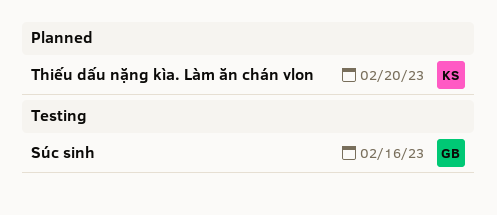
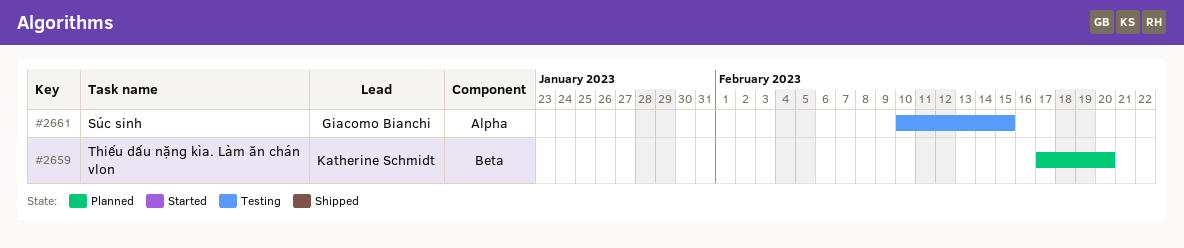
Súc sinh, due: Feb 16 -> Feb 15

